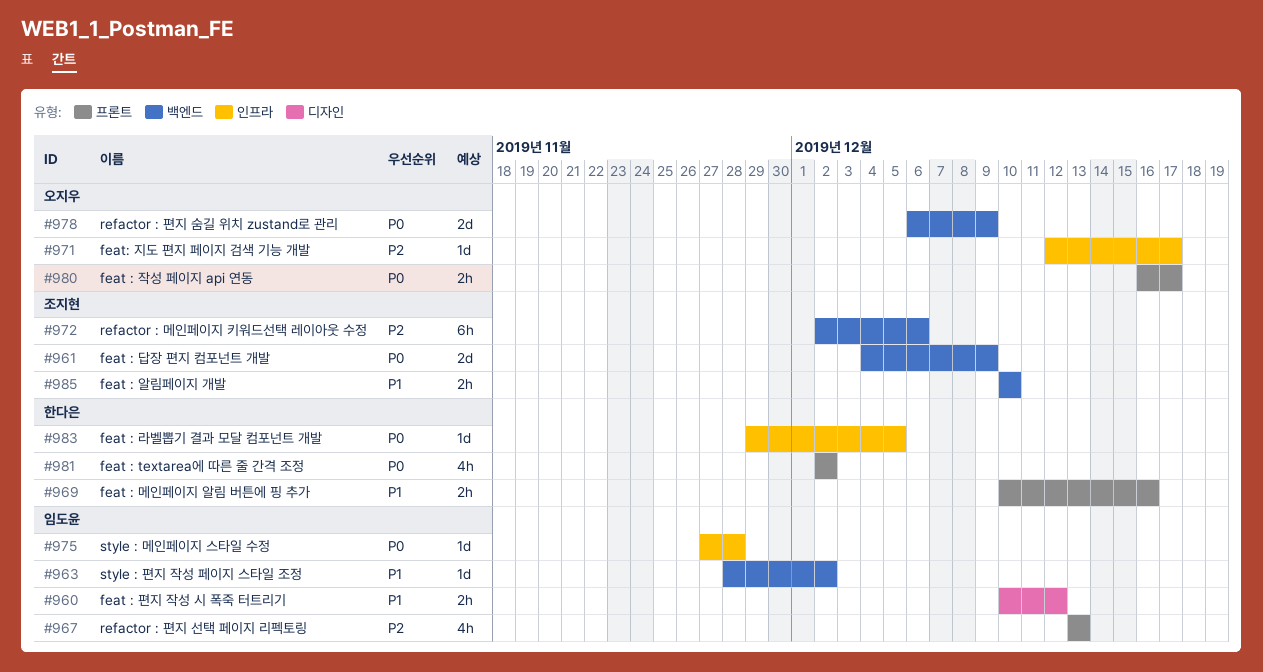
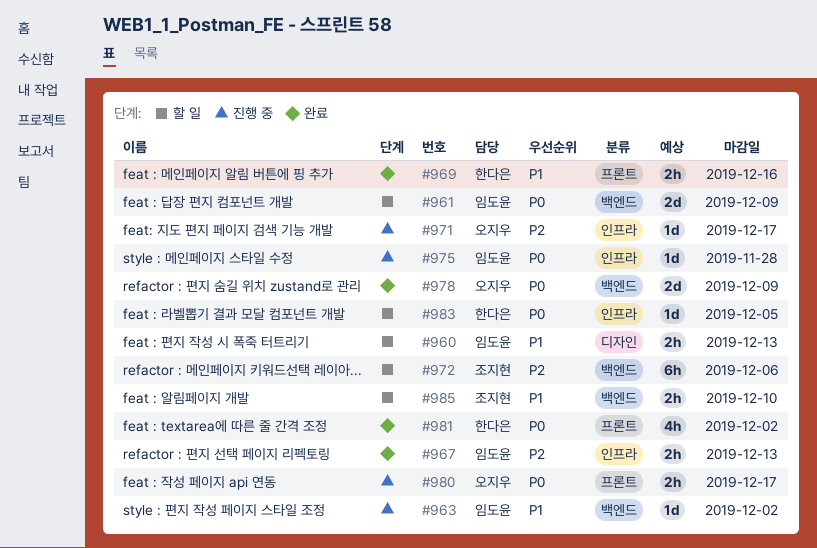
#960, due: Dec 12 -> Dec 13
#961, owner: 조지현 -> 임도윤
#967, label: 프론트 -> 인프라
#967, estimate: 4h -> 2h

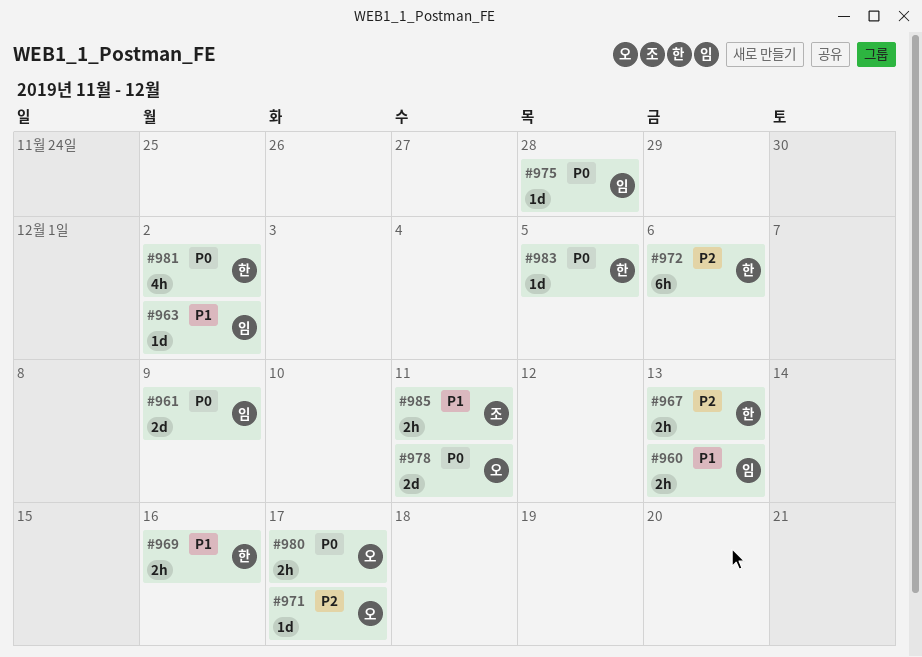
#967, owner: 임도윤 -> 한다은
#972, owner: 조지현 -> 한다은
#978, due: Dec 9 -> Dec 11
#985, due: Dec 10 -> Dec 11

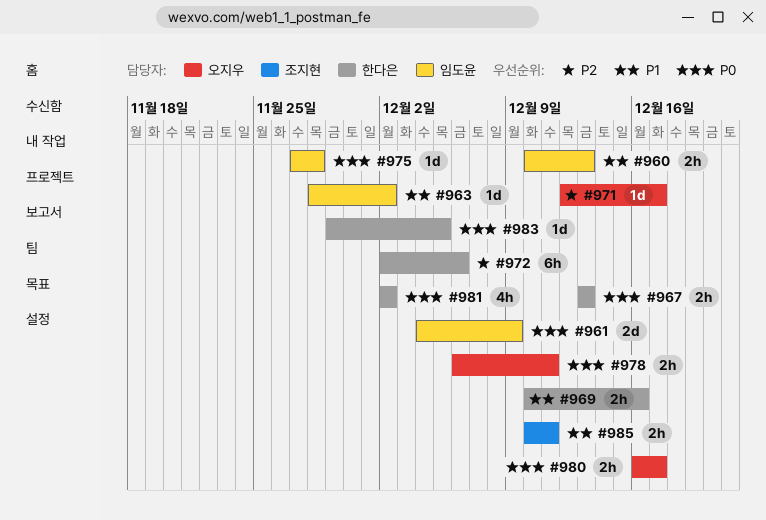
#967, priority: P2 -> P0
#978, estimate: 2d -> 2h

